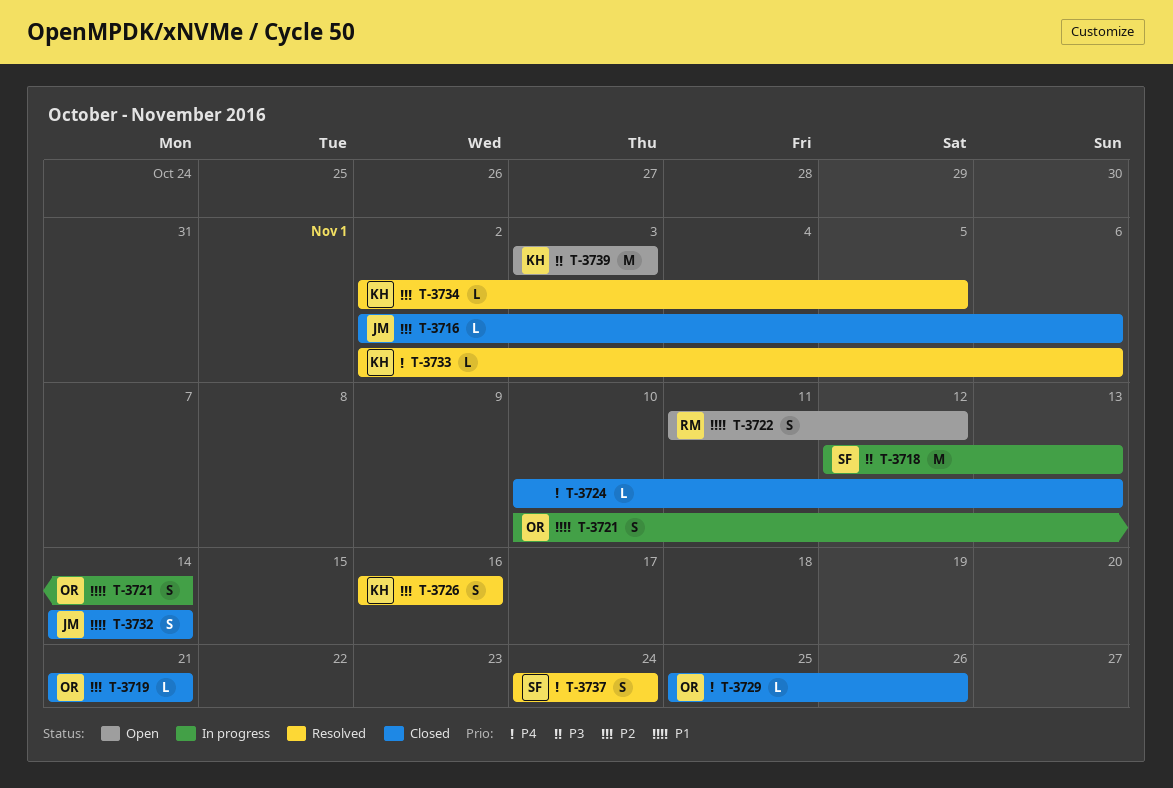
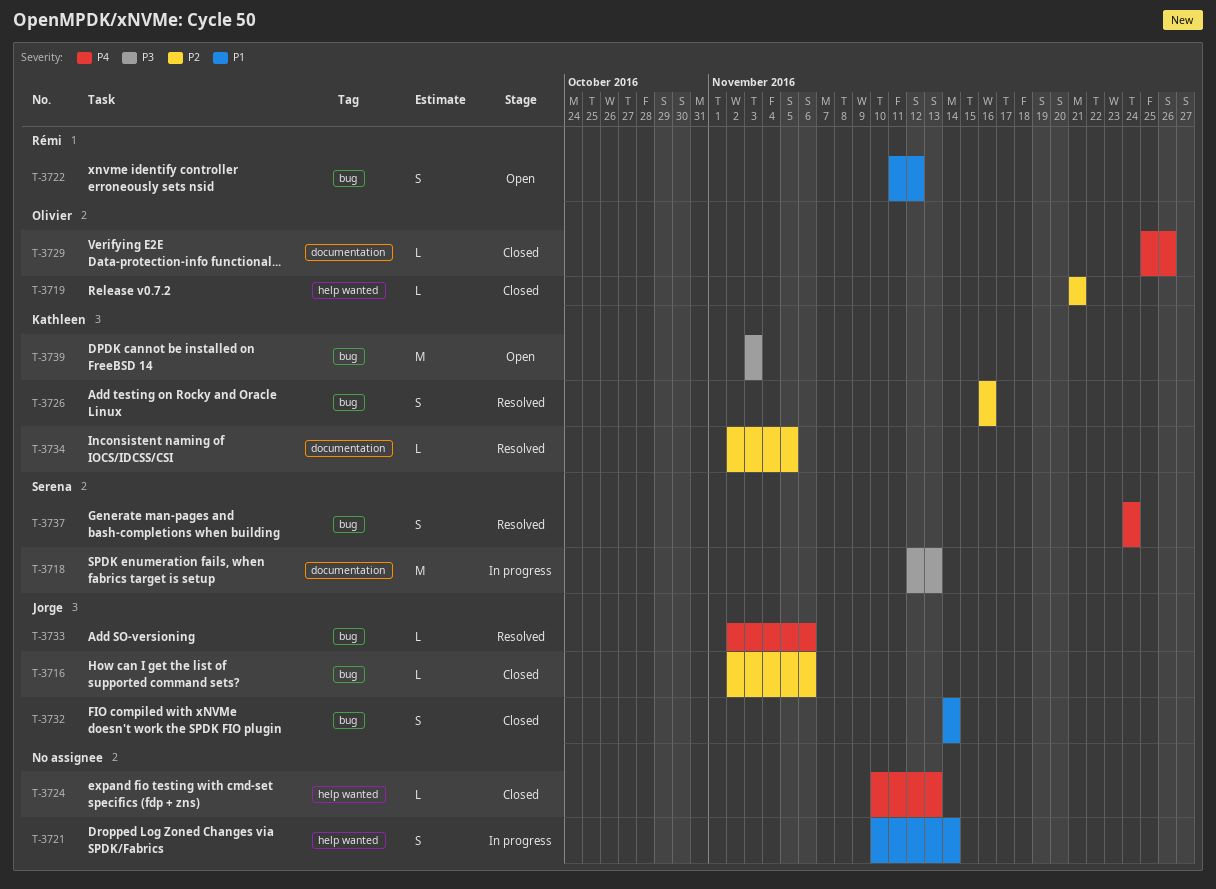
T-3721, owner: Olivier -> none
T-3733, owner: Kathleen -> Jorge

